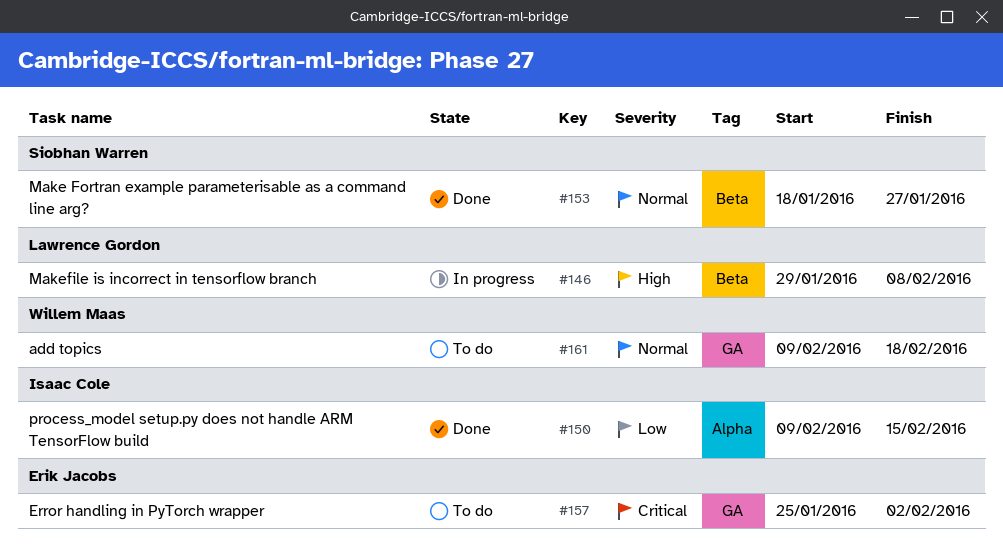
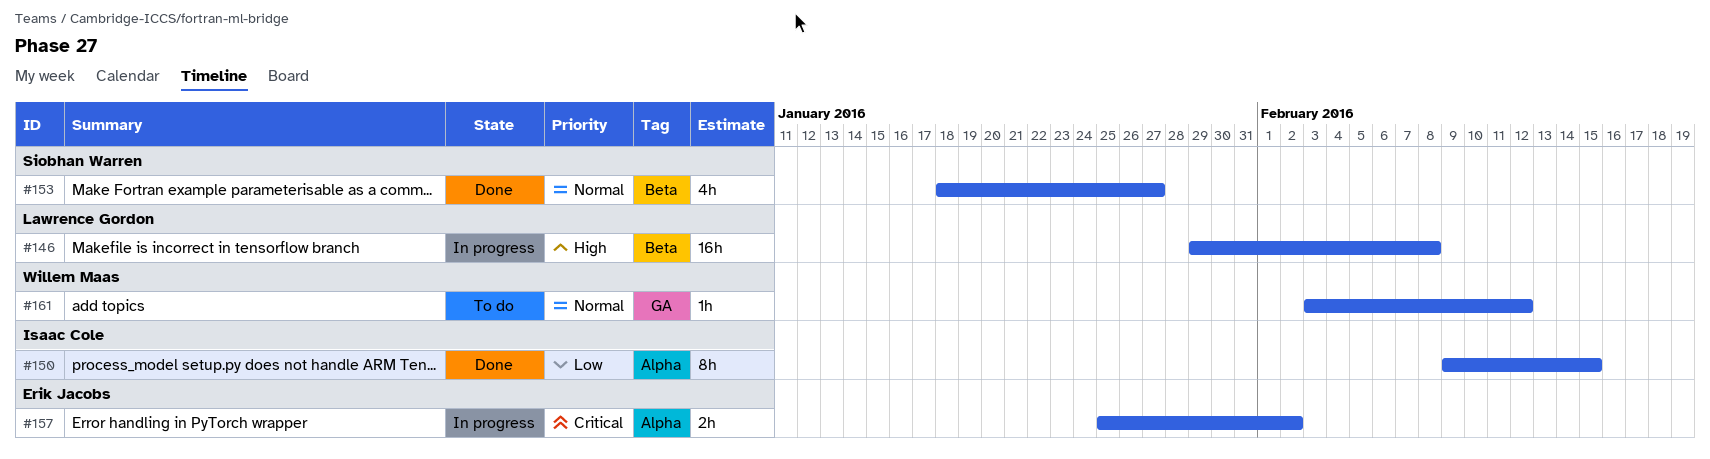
#157, status: To do -> In progress
#157, label: GA -> Alpha
#161, start: Feb 9 -> Feb 3
#161, due: Feb 18 -> Feb 12

